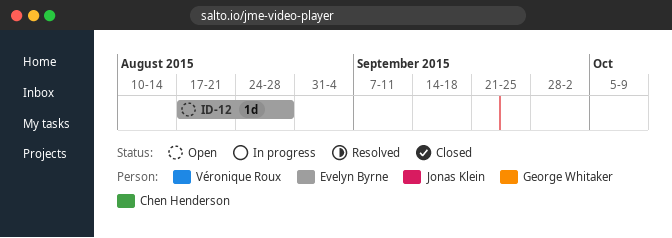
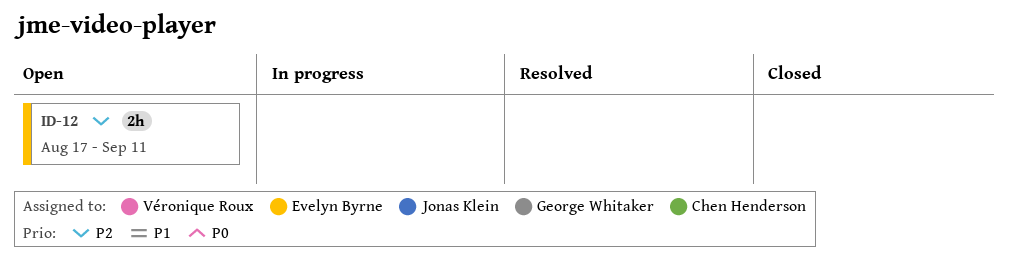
ID-12, estimate: 1d -> 2h
ID-12, due: Aug 28 -> Sep 11

